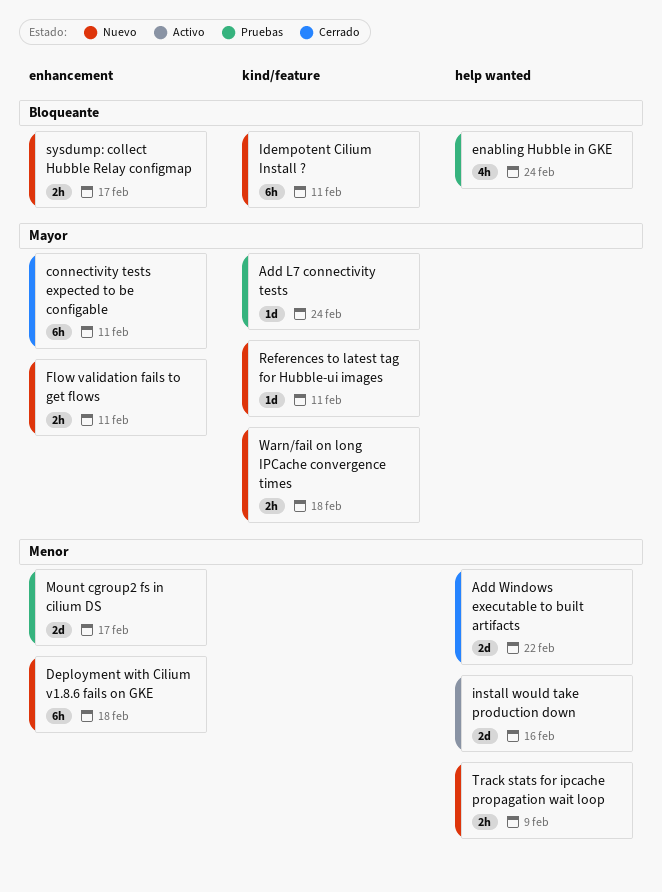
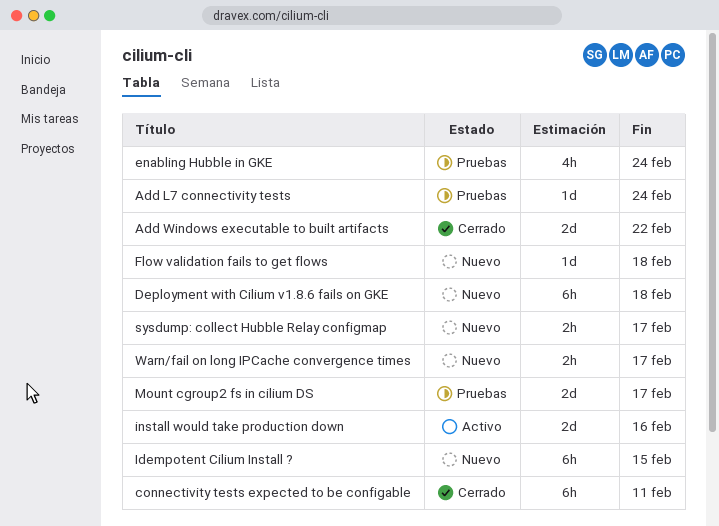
Flow validation fails to get flows, estimate: 2h -> 1d
Flow validation fails to get flows, due: Feb 11 -> Feb 18
Idempotent Cilium Install ?, due: Feb 11 -> Feb 15
References to latest tag for Hubble-ui images: present -> none
Track stats for ipcache propagation wait loop: present -> none
Warn/fail on long IPCache convergence times, due: Feb 18 -> Feb 17

